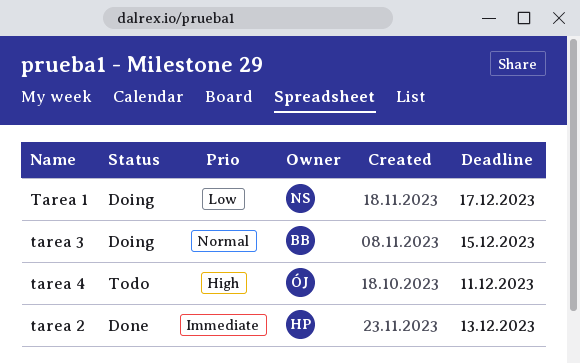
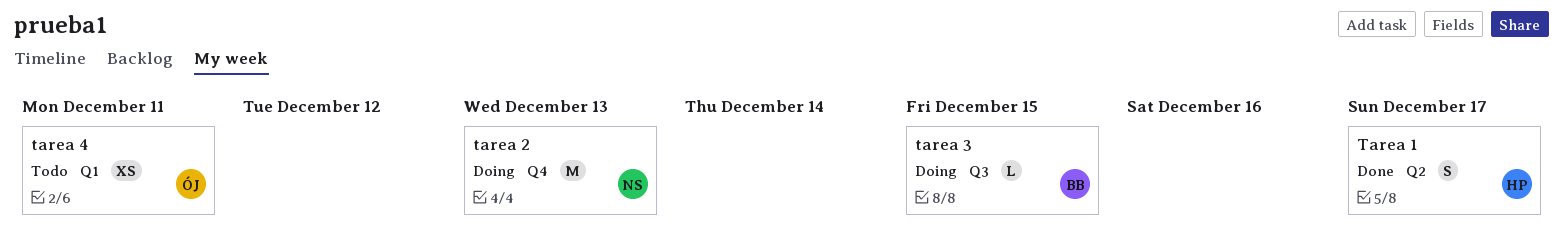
Tarea 1, status: Doing -> Done
Tarea 1, owner: NS -> HP
tarea 2, status: Done -> Doing
tarea 2, owner: HP -> NS

